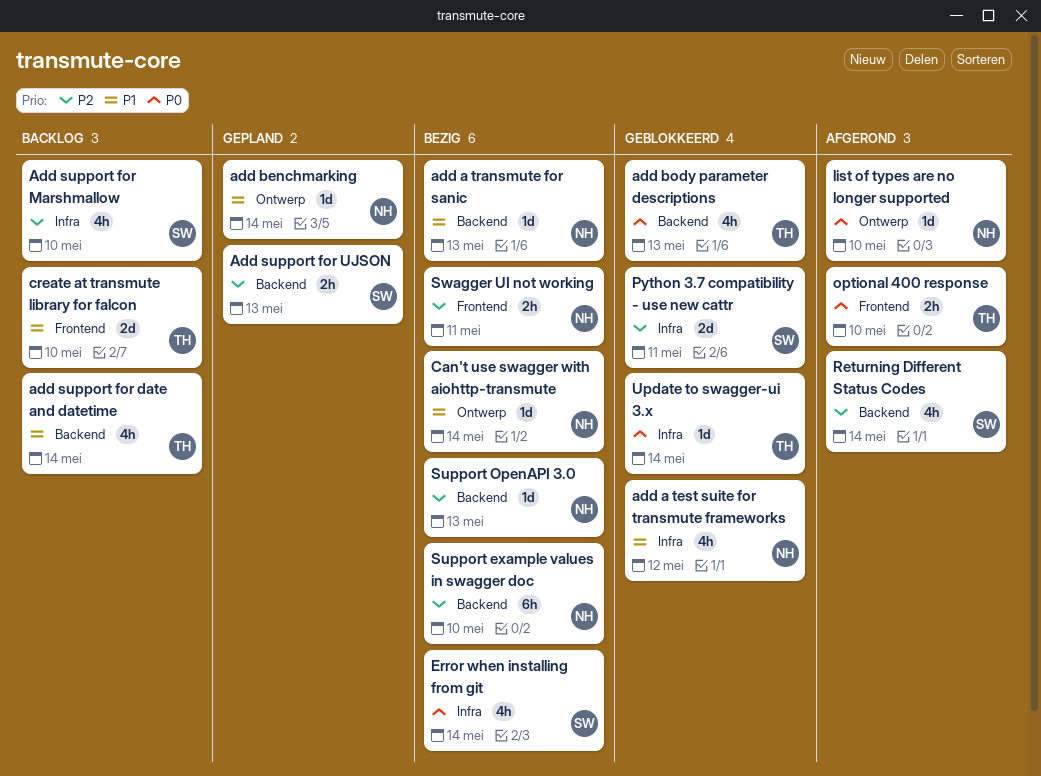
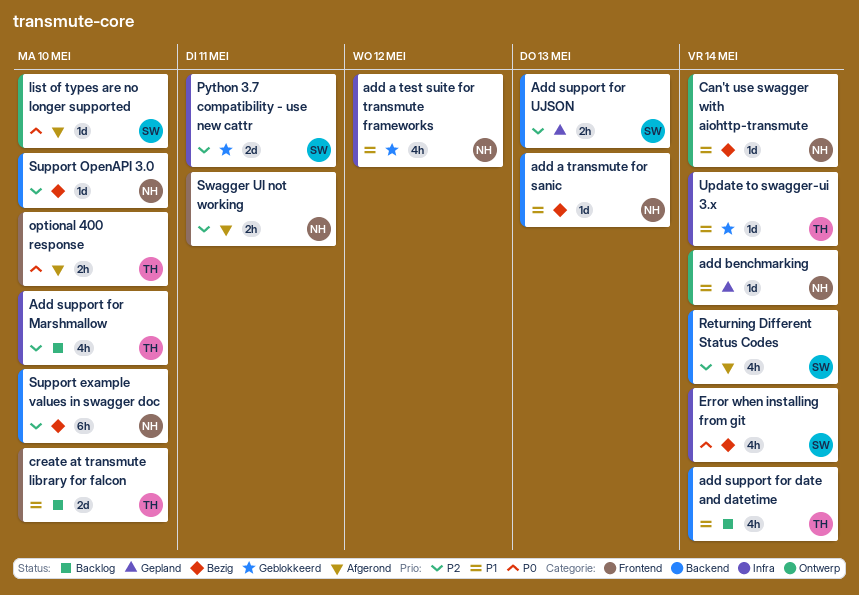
add body parameter descriptions: present -> none
Add support for Marshmallow, owner: SW -> TH
list of types are no longer supported, owner: NH -> SW
Support OpenAPI 3.0, due: May 13 -> May 10
Swagger UI not working, status: Bezig -> Afgerond
Update to swagger-ui 3.x, priority: P0 -> P1

